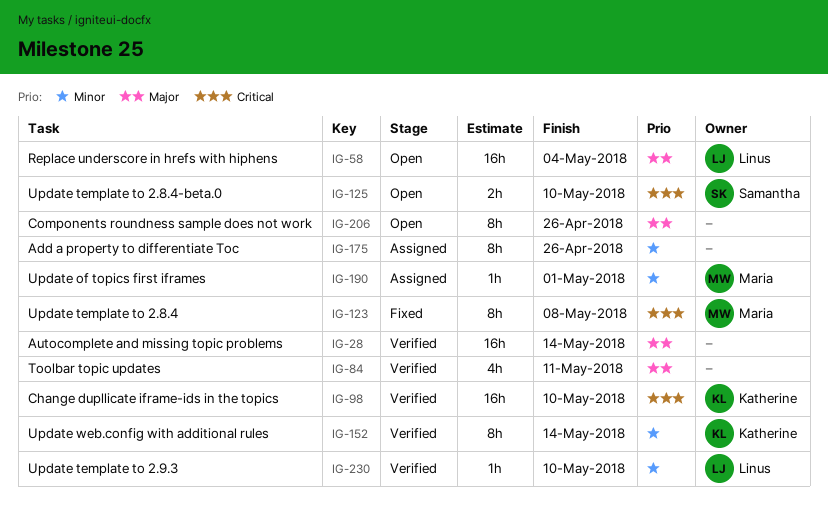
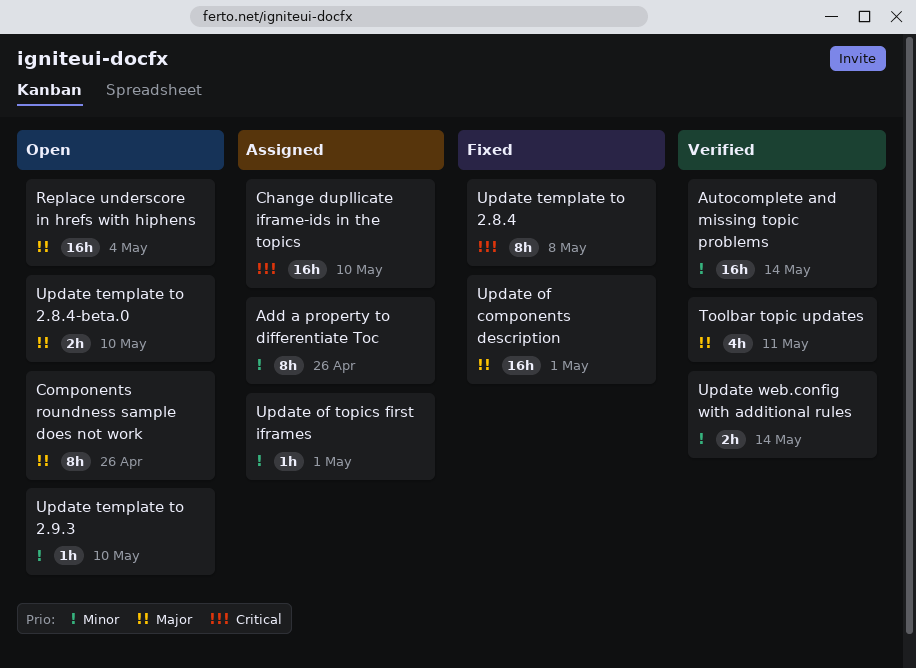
Autocomplete and missing topic problems, priority: Major -> Minor
Change dupllicate iframe-ids in the topics, status: Verified -> Assigned
Update of components description: none -> present
Update template to 2.8.4-beta.0, priority: Critical -> Major
Update template to 2.9.3, status: Verified -> Open
Update web.config with additional rules, estimate: 8h -> 2h

